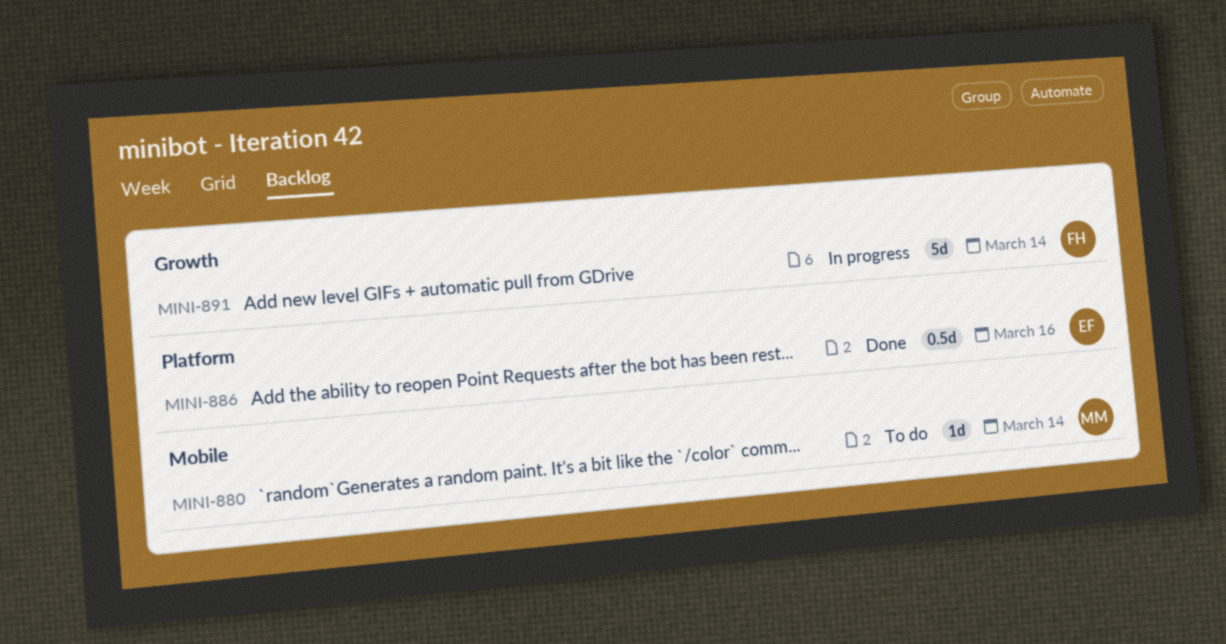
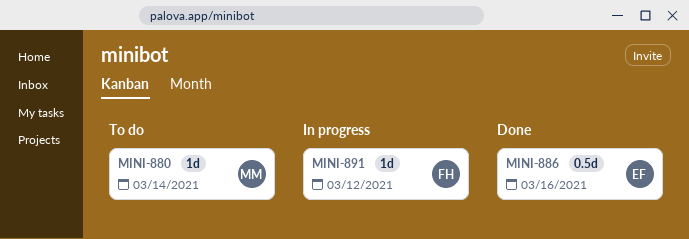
MINI-891, estimate: 5d -> 1d
MINI-891, due: Mar 14 -> Mar 12

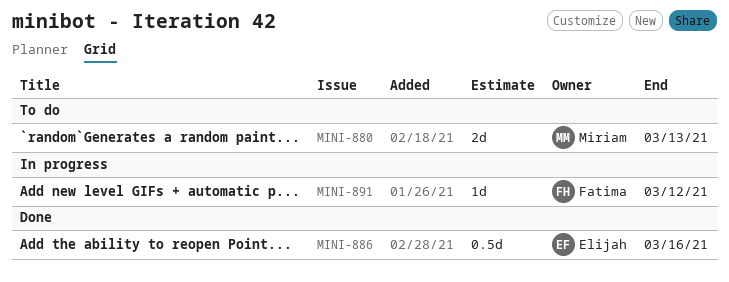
MINI-880, estimate: 1d -> 2d
MINI-880, due: Mar 14 -> Mar 13

